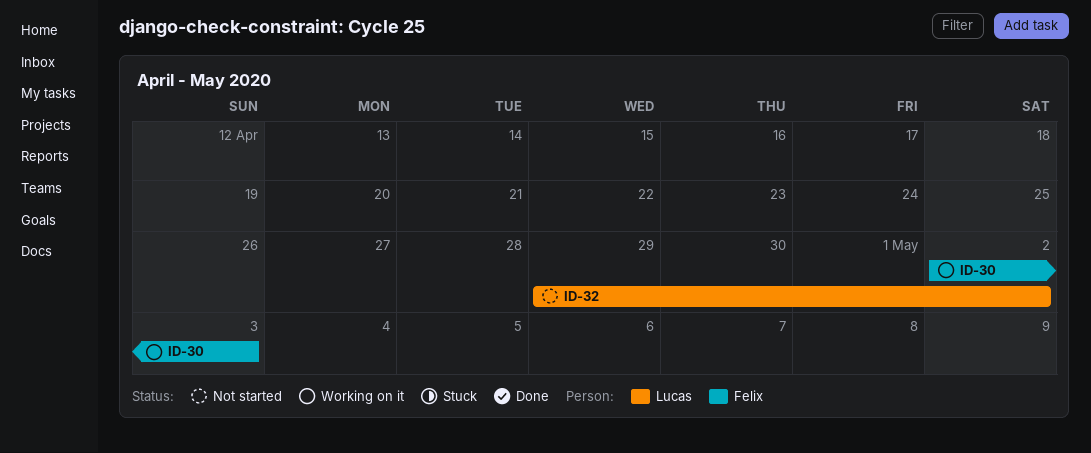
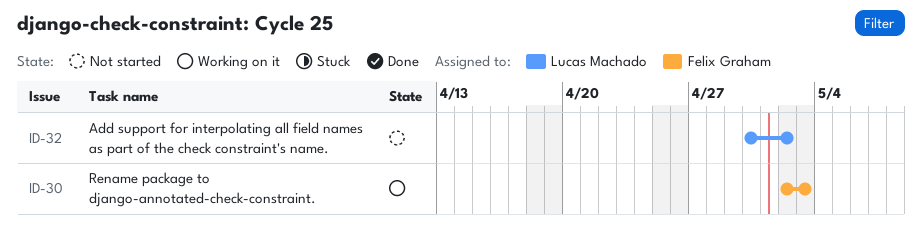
ID-32, start: Apr 29 -> Apr 30

